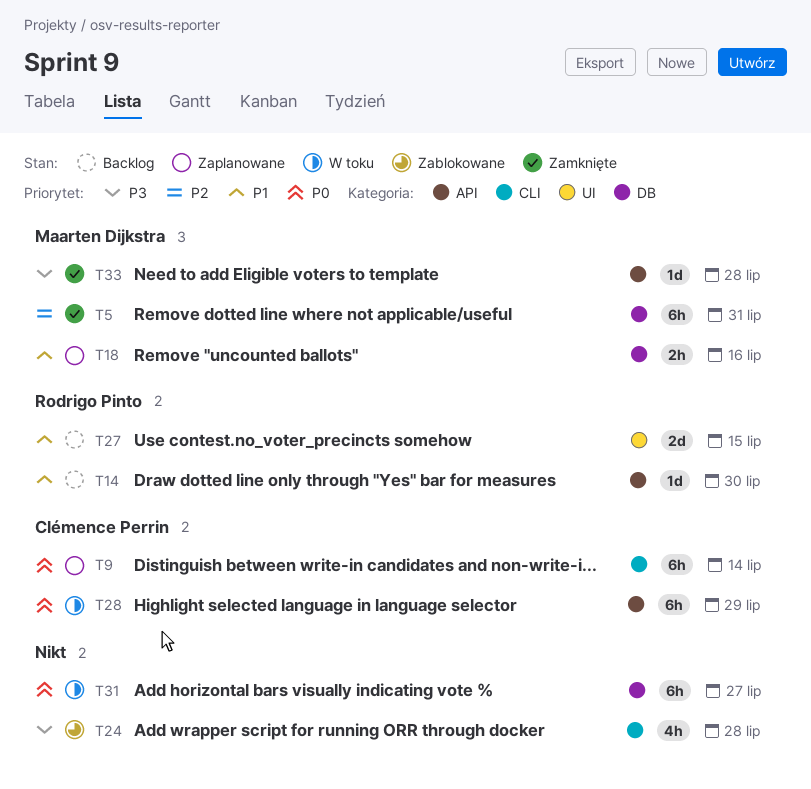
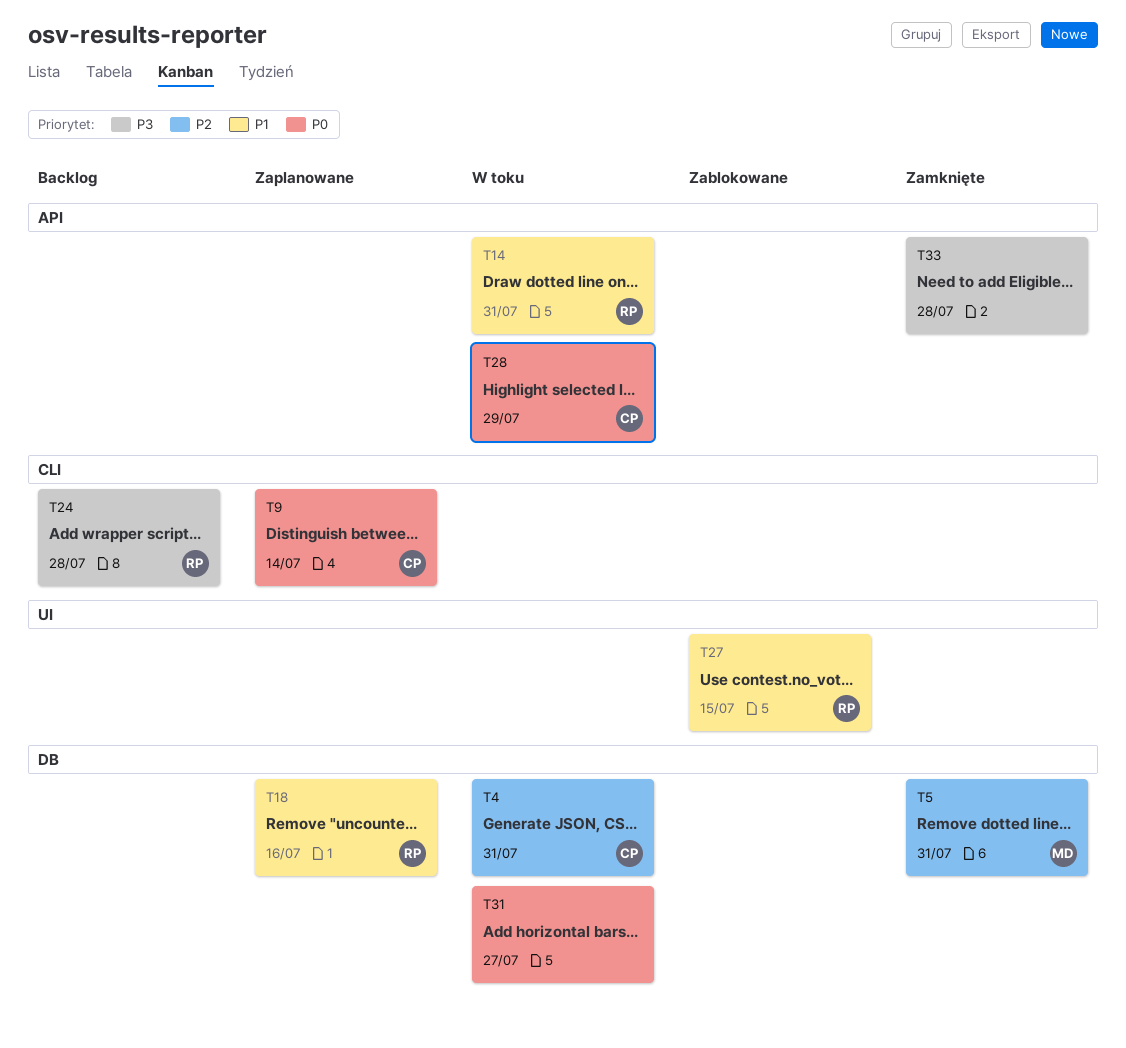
T4: none -> present
T14, status: Backlog -> W toku
T14, due: Jul 30 -> Jul 31
T18, owner: Maarten Dijkstra -> Rodrigo Pinto
T24, status: Zablokowane -> Backlog
T24, owner: none -> Rodrigo Pinto
T27, status: Backlog -> Zablokowane
T33, owner: Maarten Dijkstra -> none

